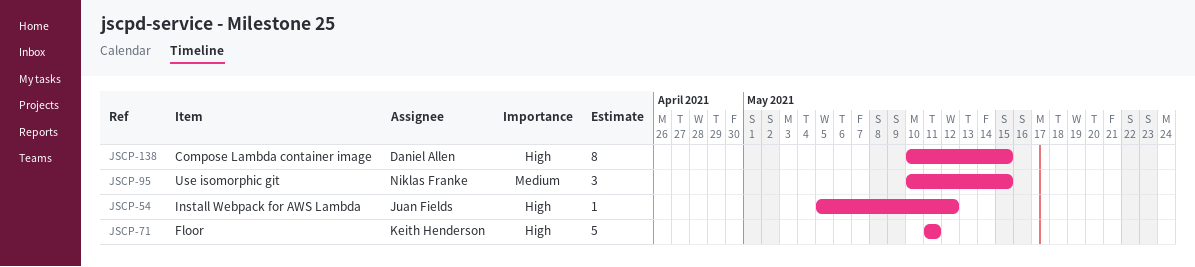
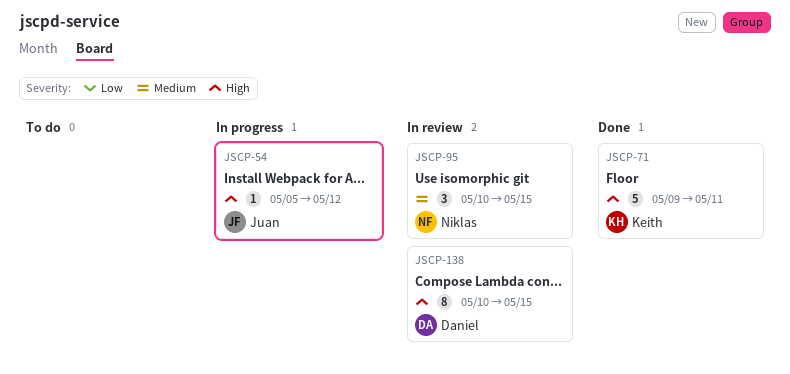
JSCP-71, start: May 11 -> May 9

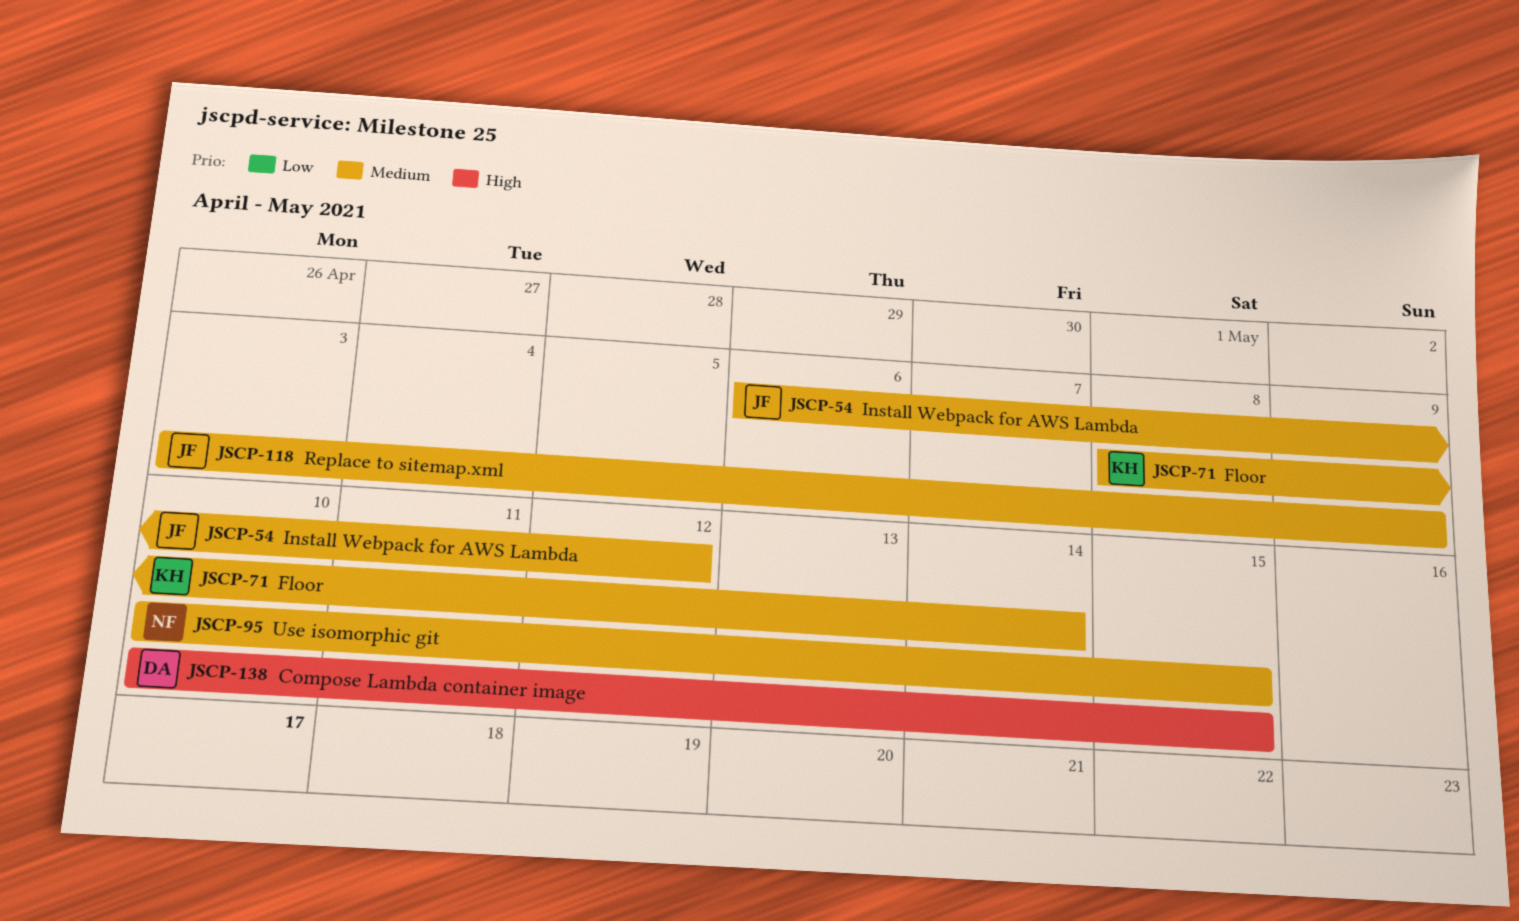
JSCP-54, priority: High -> Medium
JSCP-54, start: May 5 -> May 6
JSCP-71, priority: High -> Medium
JSCP-71, start: May 9 -> May 8
JSCP-71, due: May 11 -> May 14
JSCP-118: none -> present

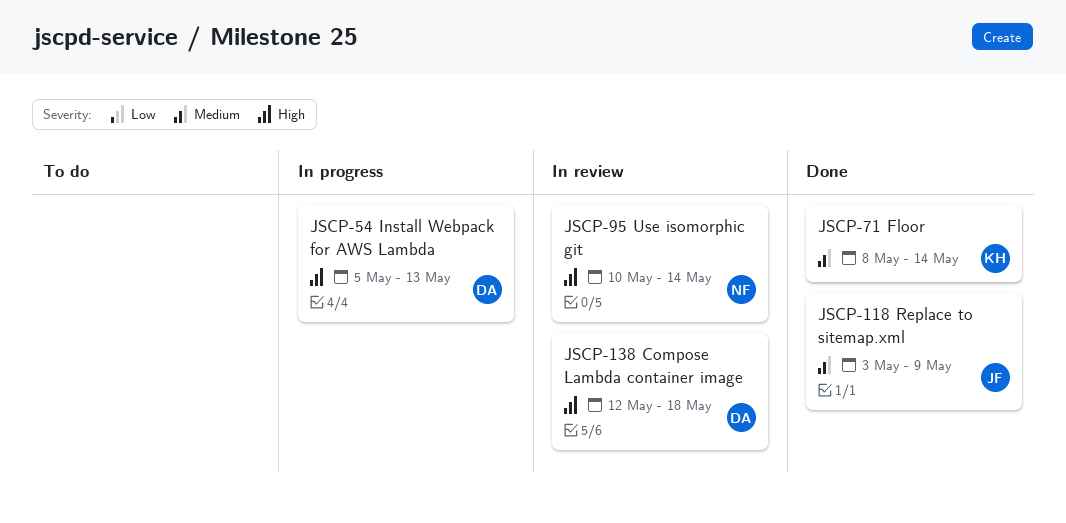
JSCP-54, owner: JF -> DA
JSCP-54, priority: Medium -> High
JSCP-54, start: May 6 -> May 5
JSCP-54, due: May 12 -> May 13
JSCP-95, priority: Medium -> High
JSCP-95, due: May 15 -> May 14
JSCP-138, start: May 10 -> May 12
JSCP-138, due: May 15 -> May 18

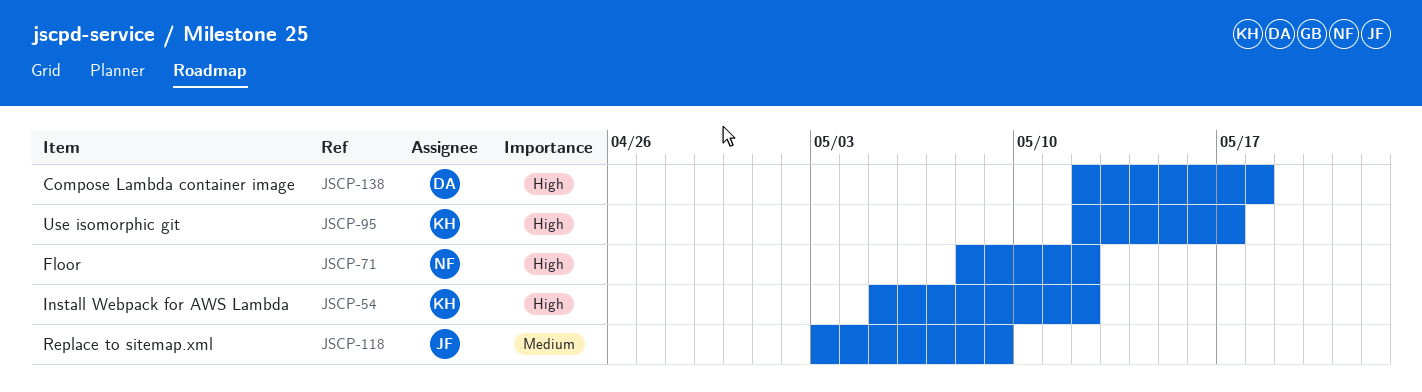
JSCP-54, owner: DA -> KH
JSCP-54, due: May 13 -> May 12
JSCP-71, owner: KH -> NF
JSCP-71, priority: Medium -> High
JSCP-71, due: May 14 -> May 12
JSCP-95, owner: NF -> KH
JSCP-95, start: May 10 -> May 12
JSCP-95, due: May 14 -> May 17

